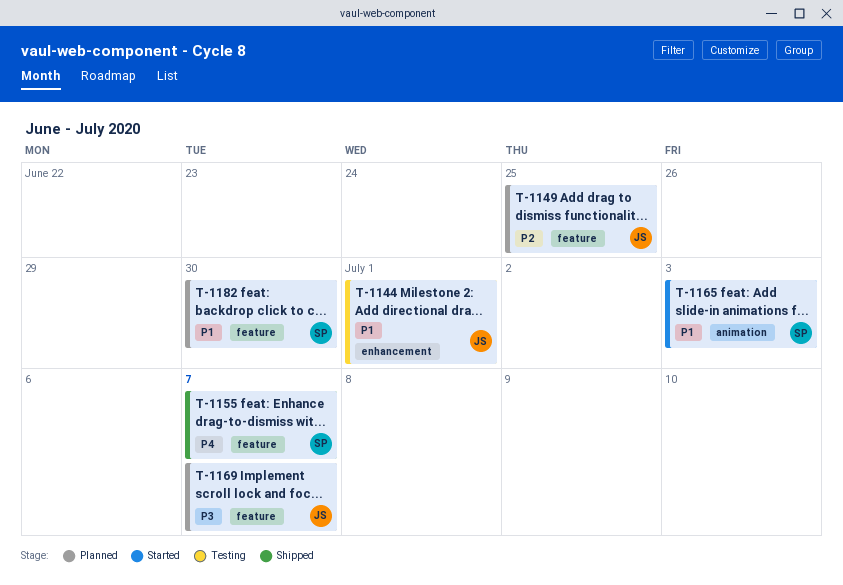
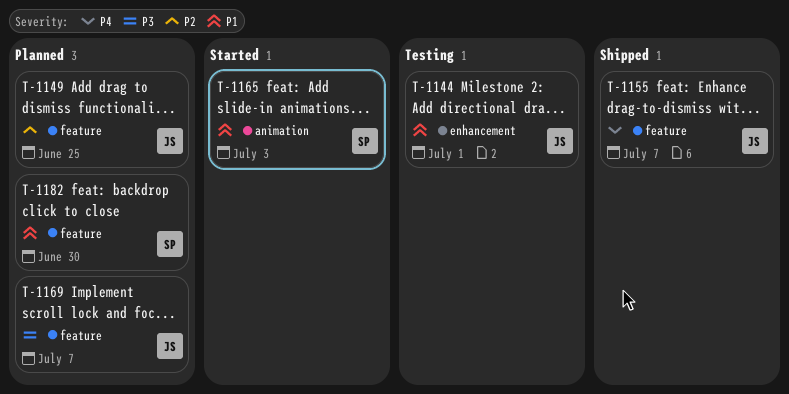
T-1155, owner: SP -> JS

